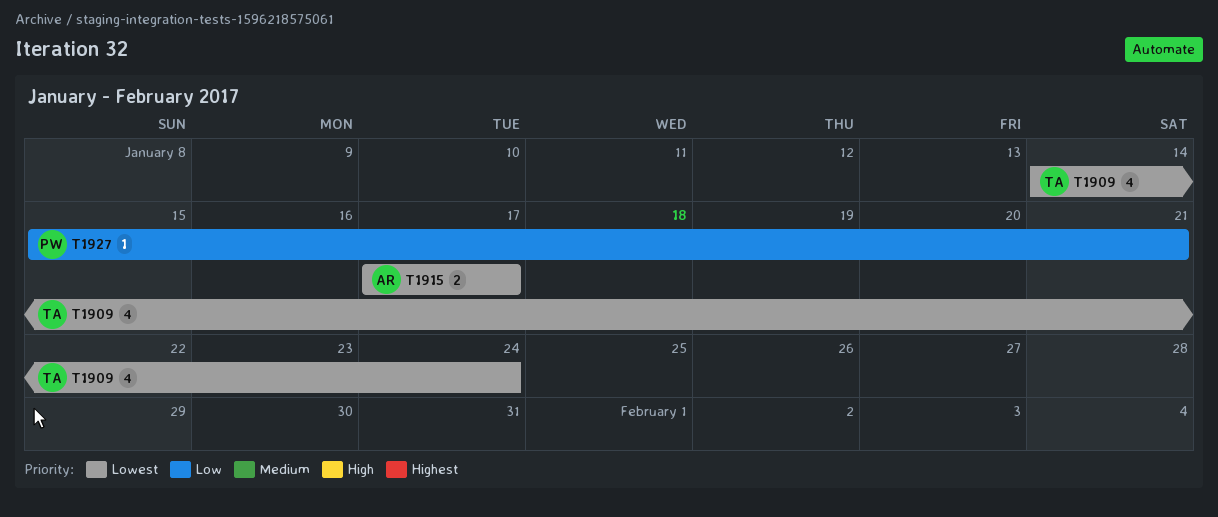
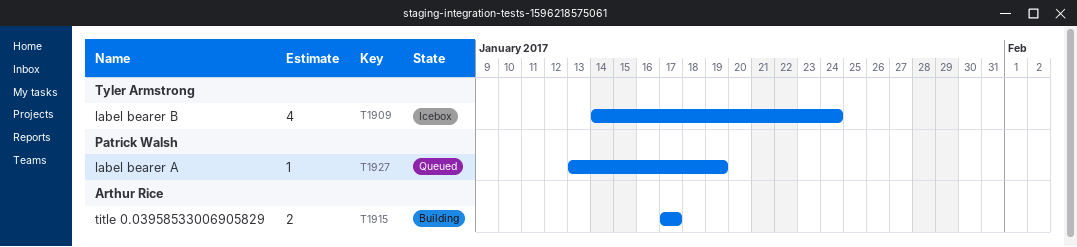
T1927, start: Jan 15 -> Jan 13
T1927, due: Jan 21 -> Jan 19

